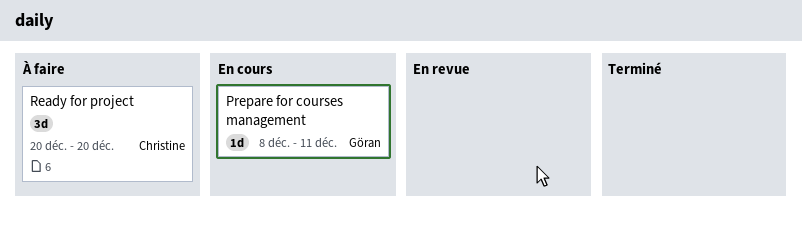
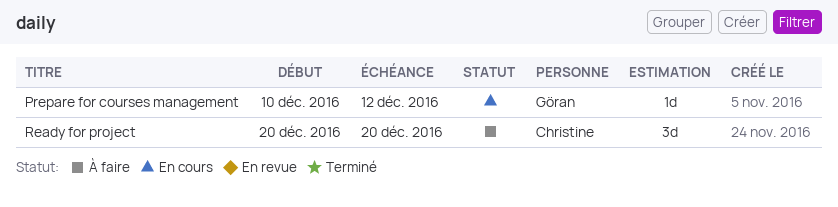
Prepare for courses management, start: Dec 8 -> Dec 10
Prepare for courses management, due: Dec 11 -> Dec 12

